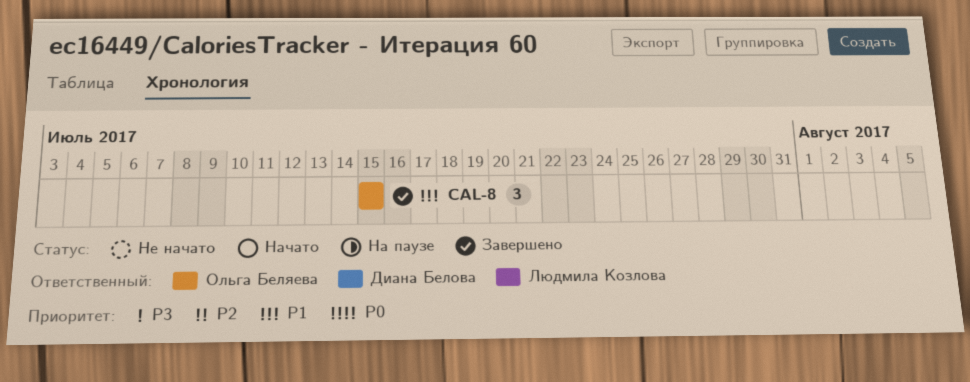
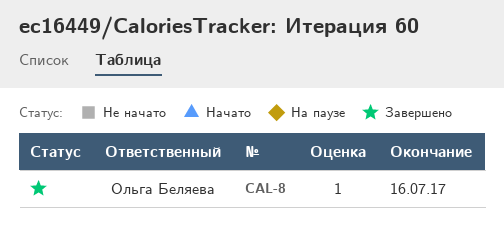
CAL-8, estimate: 3 -> 1
CAL-8, due: Jul 15 -> Jul 16

